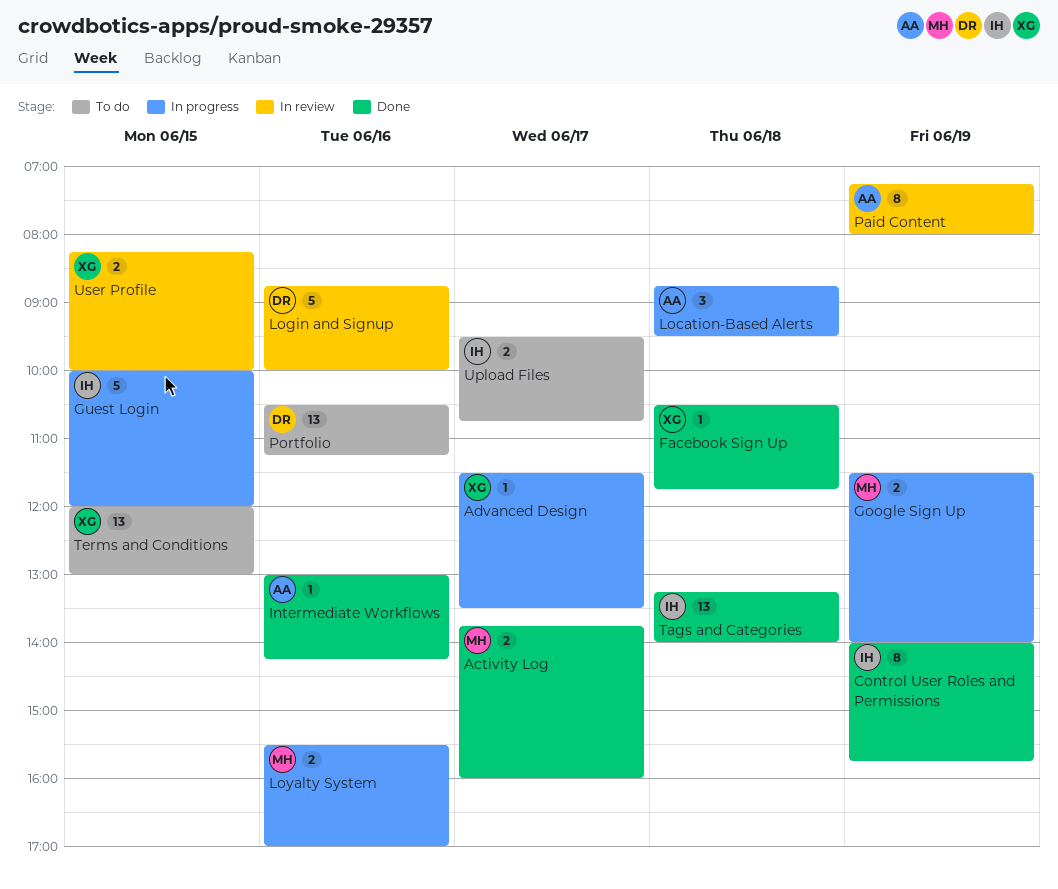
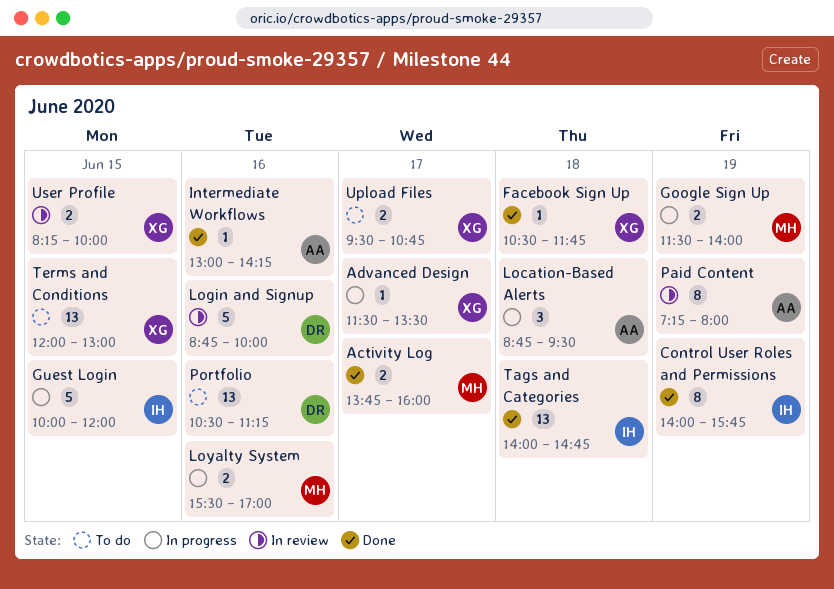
Tags and Categories, begins: 13:15 -> 14:00
Tags and Categories, ends: 14:00 -> 14:45
Upload Files, owner: IH -> XG

